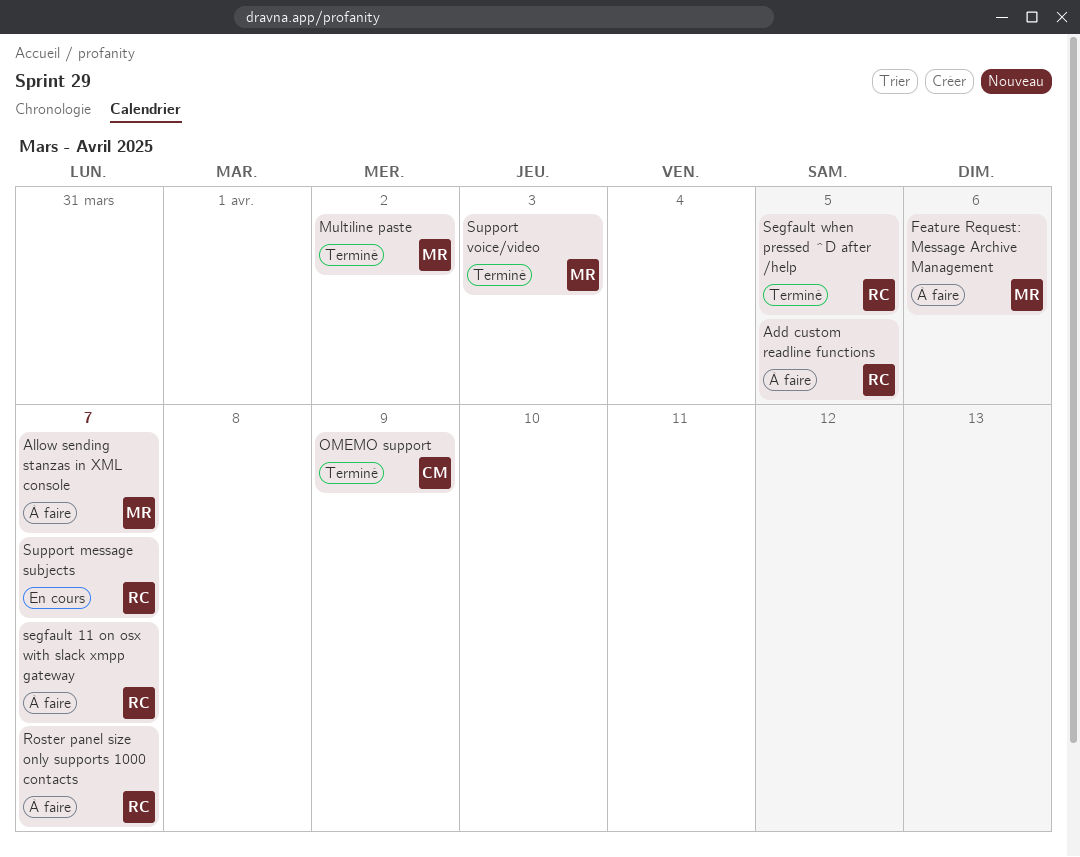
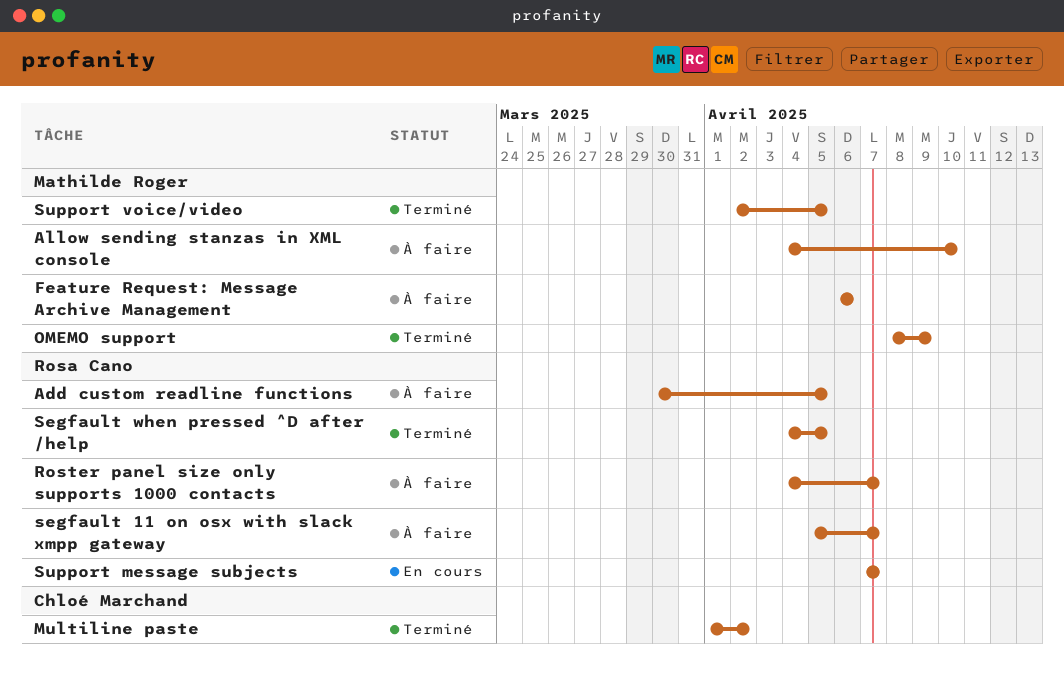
Allow sending stanzas in XML console, due: Apr 7 -> Apr 10
Multiline paste, owner: Mathilde Roger -> Chloé Marchand
OMEMO support, owner: Chloé Marchand -> Mathilde Roger
Support voice/video, due: Apr 3 -> Apr 5

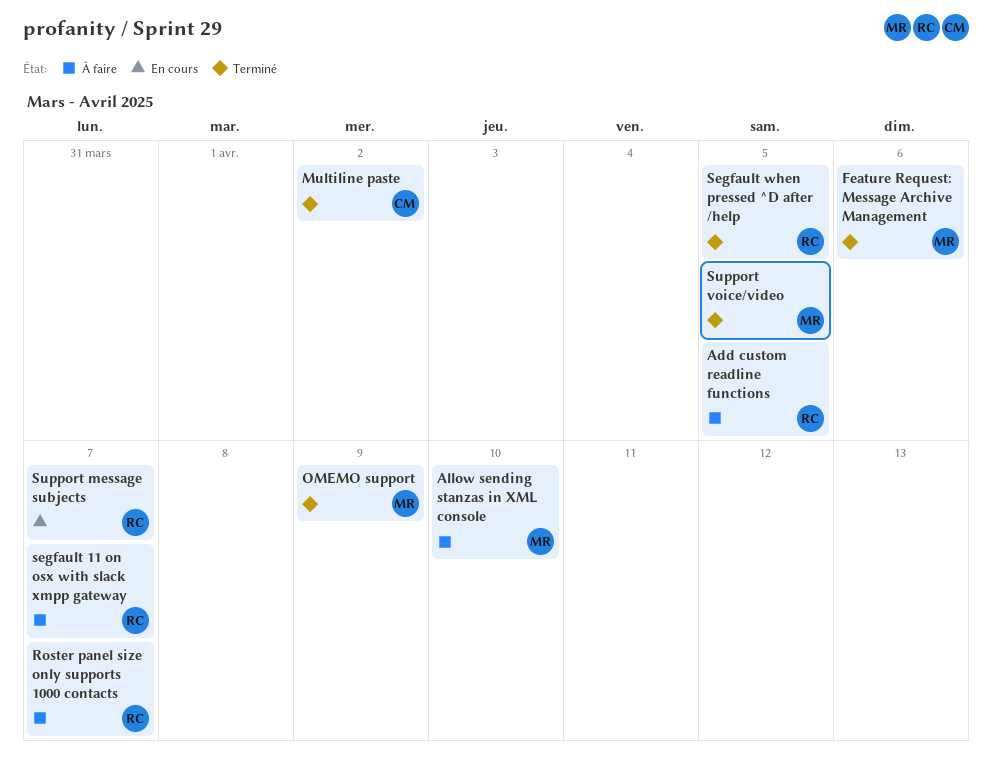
Feature Request: Message Archive Management, status: À faire -> Terminé

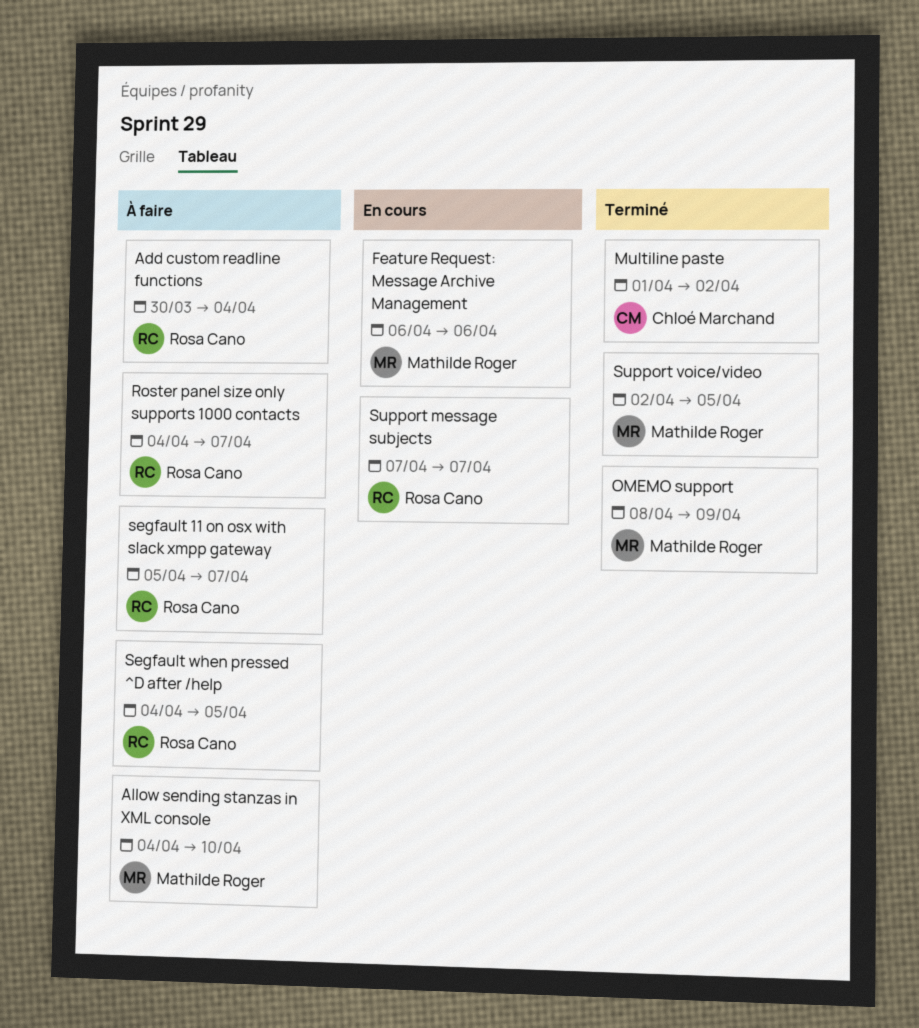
Add custom readline functions, due: Apr 5 -> Apr 4
Feature Request: Message Archive Management, status: Terminé -> En cours
Segfault when pressed ^D after /help, status: Terminé -> À faire

